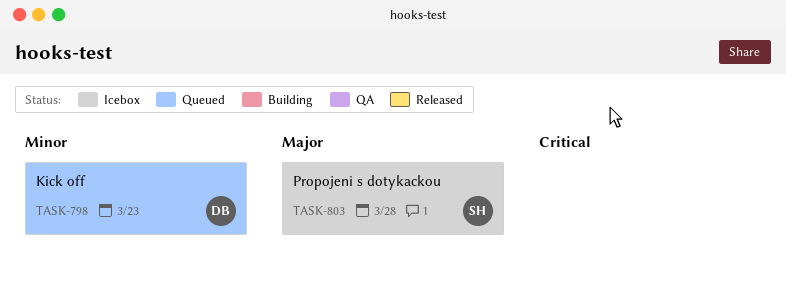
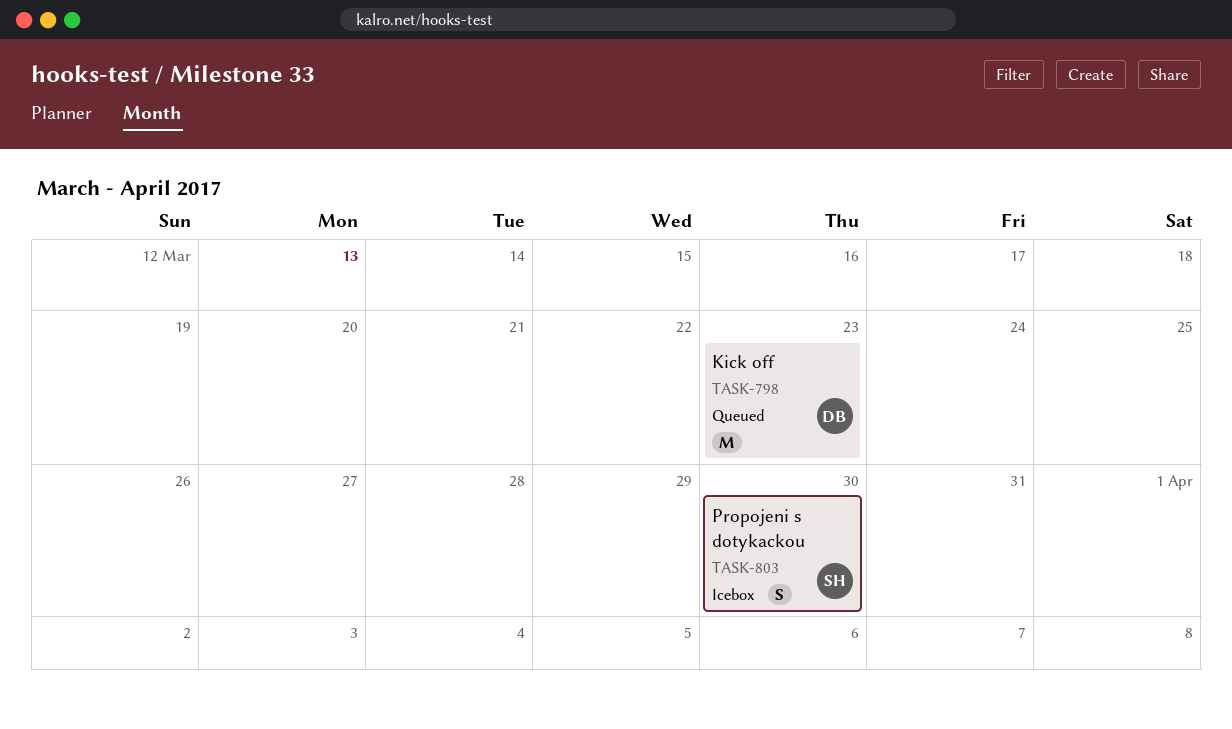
TASK-803, due: Mar 28 -> Mar 30

